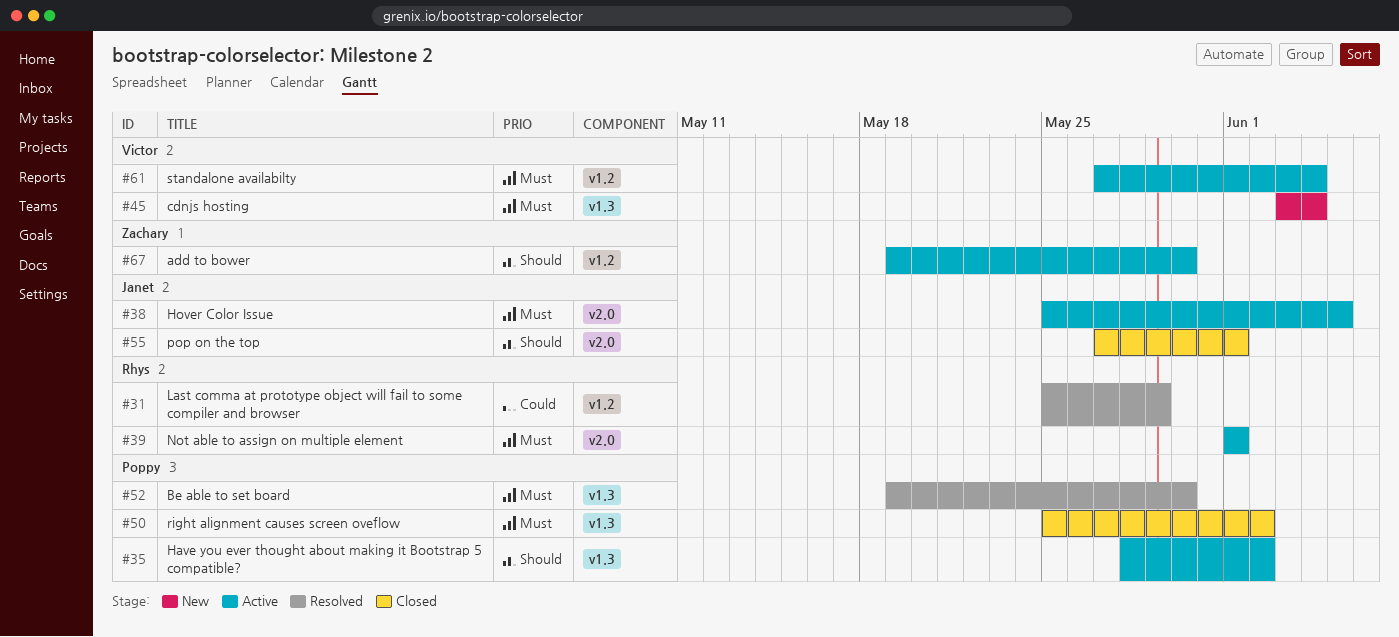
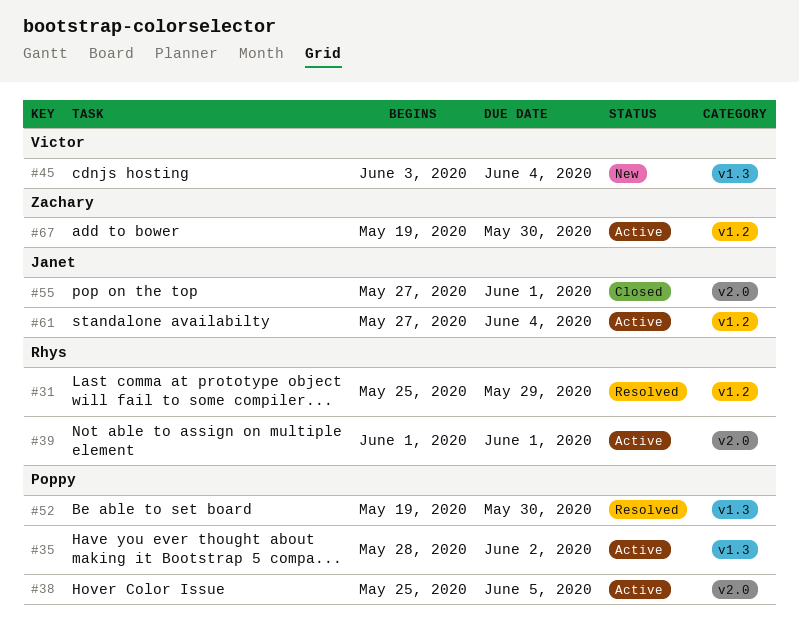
#38, owner: Janet -> Poppy
#50: present -> none
#61, owner: Victor -> Janet

